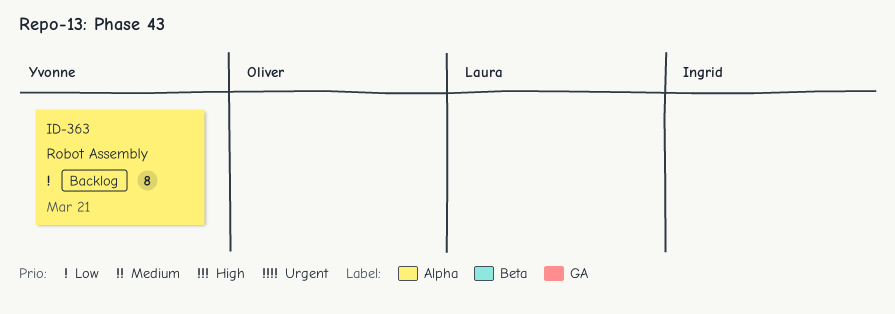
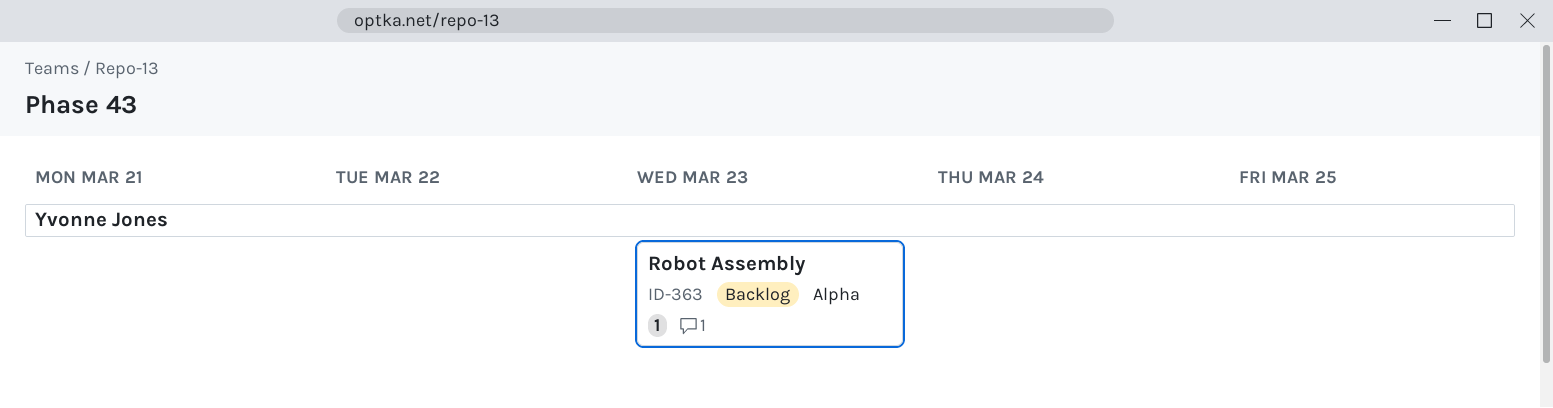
ID-363, estimate: 8 -> 1
ID-363, due: Mar 21 -> Mar 23

